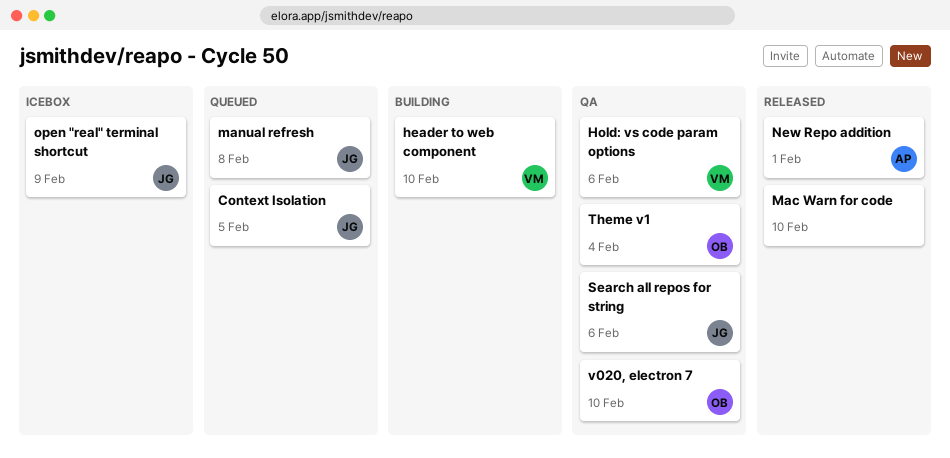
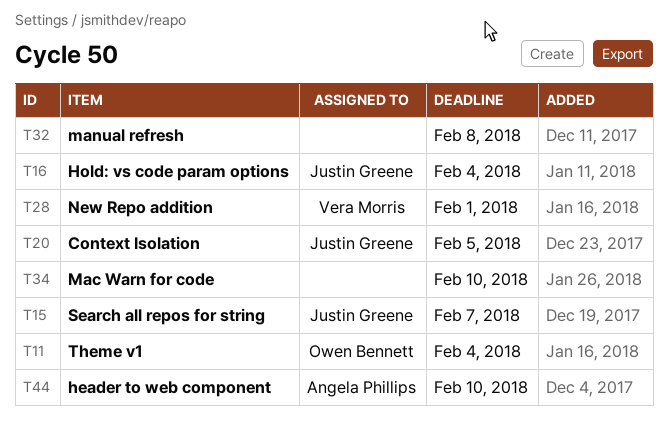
header to web component, owner: Vera Morris -> Angela Phillips
Hold: vs code param options, owner: Vera Morris -> Justin Greene
Hold: vs code param options, due: Feb 6 -> Feb 4
manual refresh, owner: Justin Greene -> none
New Repo addition, owner: Angela Phillips -> Vera Morris
open "real" terminal shortcut: present -> none
Search all repos for string, due: Feb 6 -> Feb 7
v020, electron 7: present -> none

